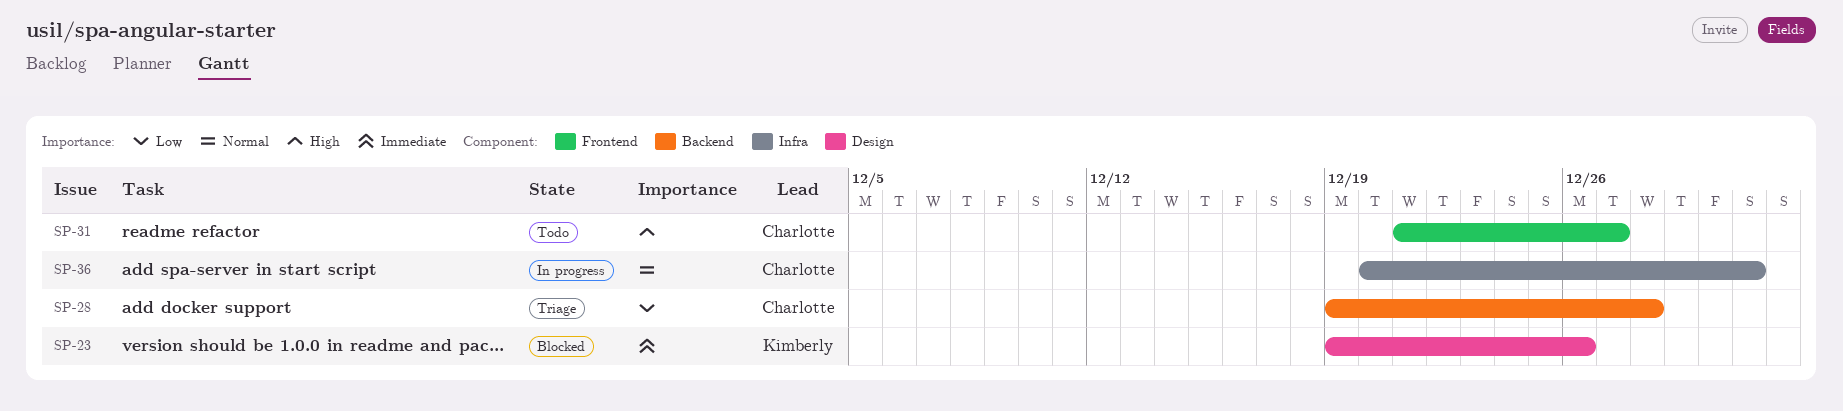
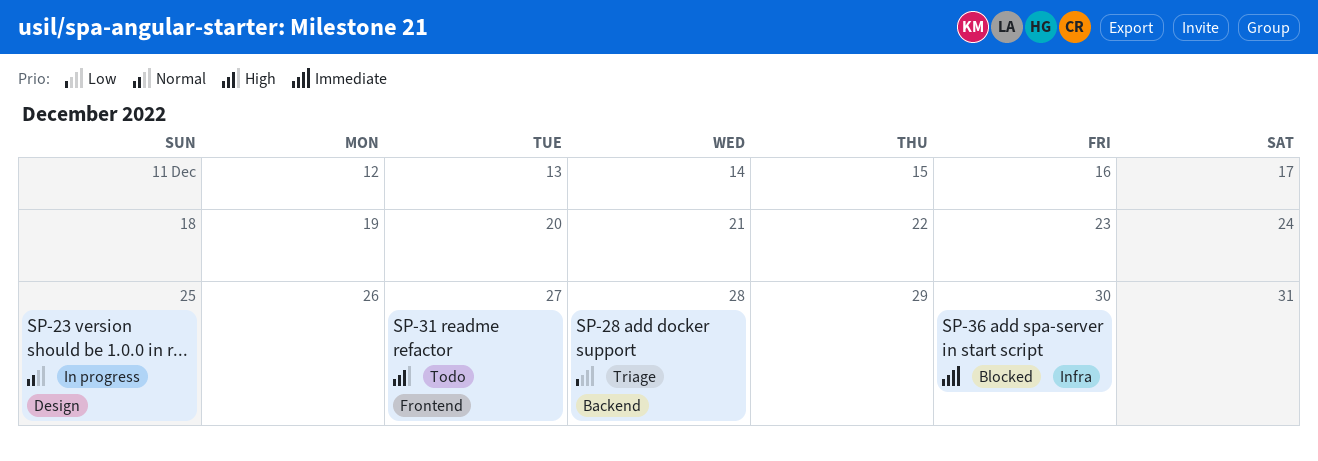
SP-23, status: Blocked -> In progress
SP-23, priority: Immediate -> Normal
SP-23, due: Dec 26 -> Dec 25
SP-36, status: In progress -> Blocked
SP-36, priority: Normal -> Immediate
SP-36, due: Dec 31 -> Dec 30

